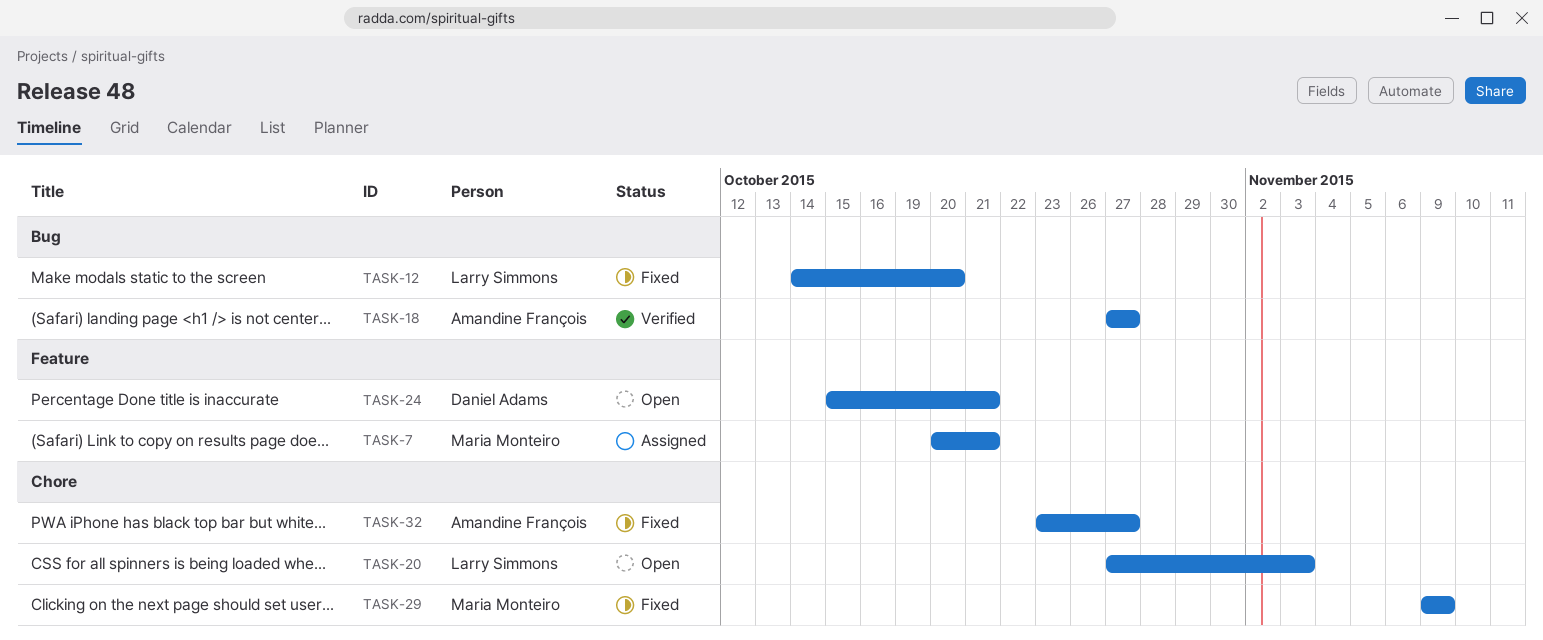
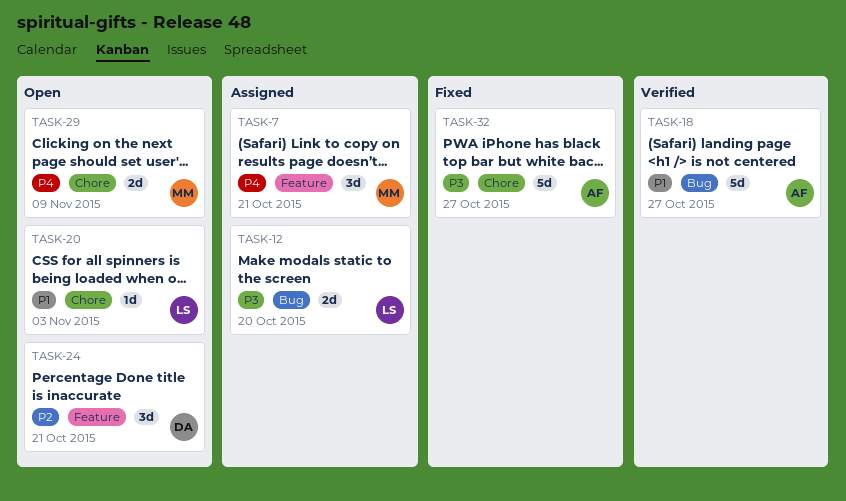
TASK-12, status: Fixed -> Assigned
TASK-29, status: Fixed -> Open

